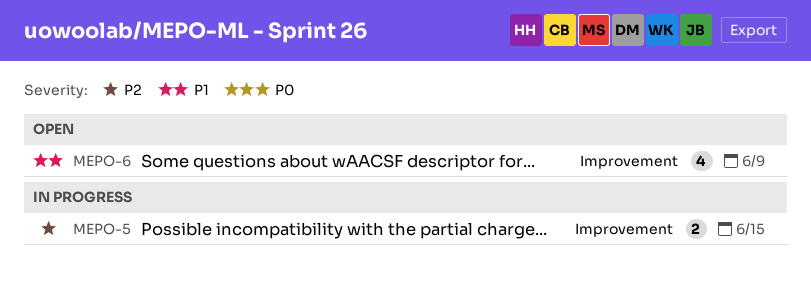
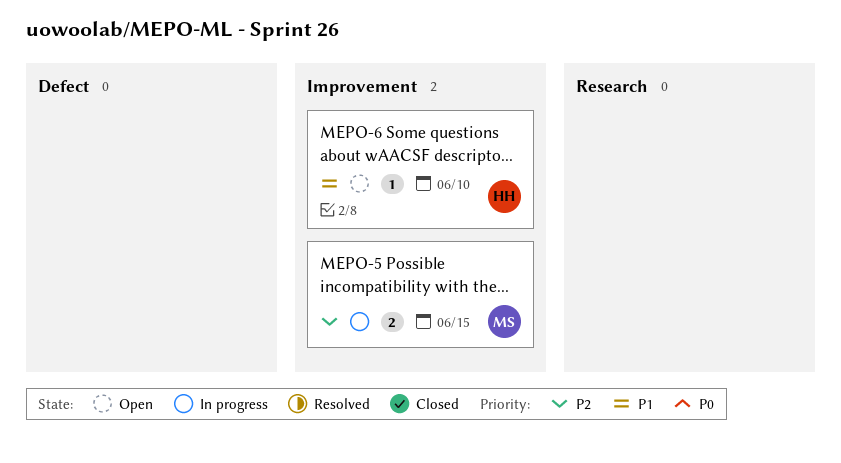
MEPO-6, estimate: 4 -> 1
MEPO-6, due: Jun 9 -> Jun 10

